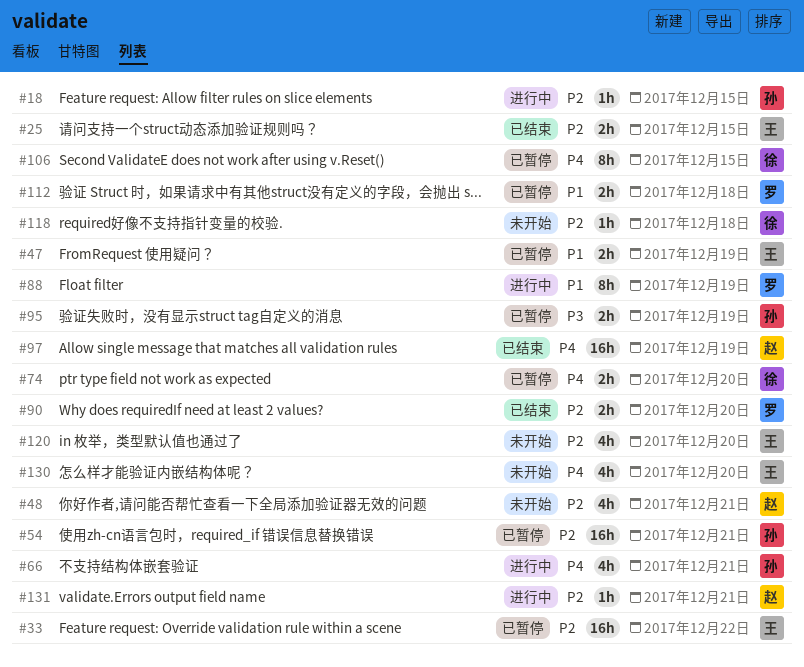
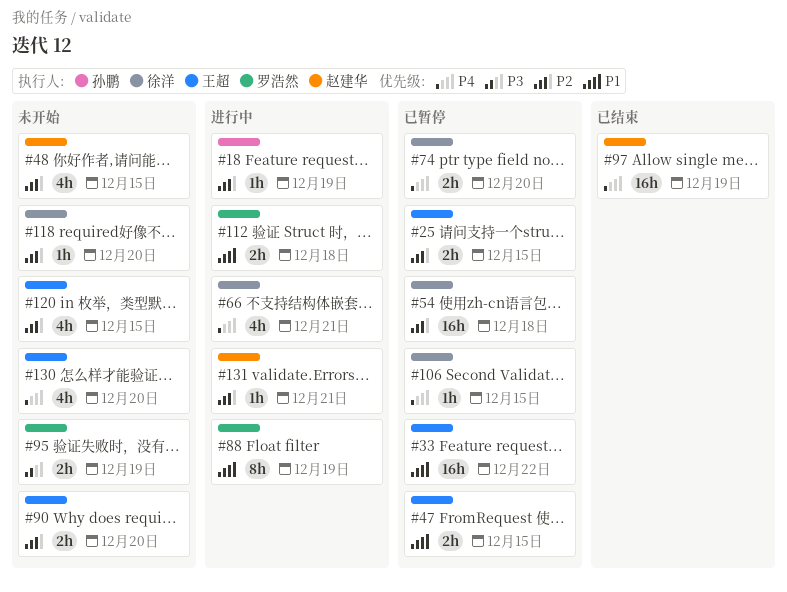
#18, due: Dec 15 -> Dec 19
#25, status: 已结束 -> 已暂停
#33, priority: P2 -> P1
#47, due: Dec 19 -> Dec 15
#48, due: Dec 21 -> Dec 15
#54, owner: 孙鹏 -> 徐洋
#54, due: Dec 21 -> Dec 18
#66, owner: 孙鹏 -> 徐洋
#90, status: 已结束 -> 未开始
#90, owner: 罗浩然 -> 王超
#95, status: 已暂停 -> 未开始
#95, owner: 孙鹏 -> 罗浩然
#106, estimate: 8h -> 1h
#112, status: 已暂停 -> 进行中
#118, due: Dec 18 -> Dec 20
#120, due: Dec 20 -> Dec 15

